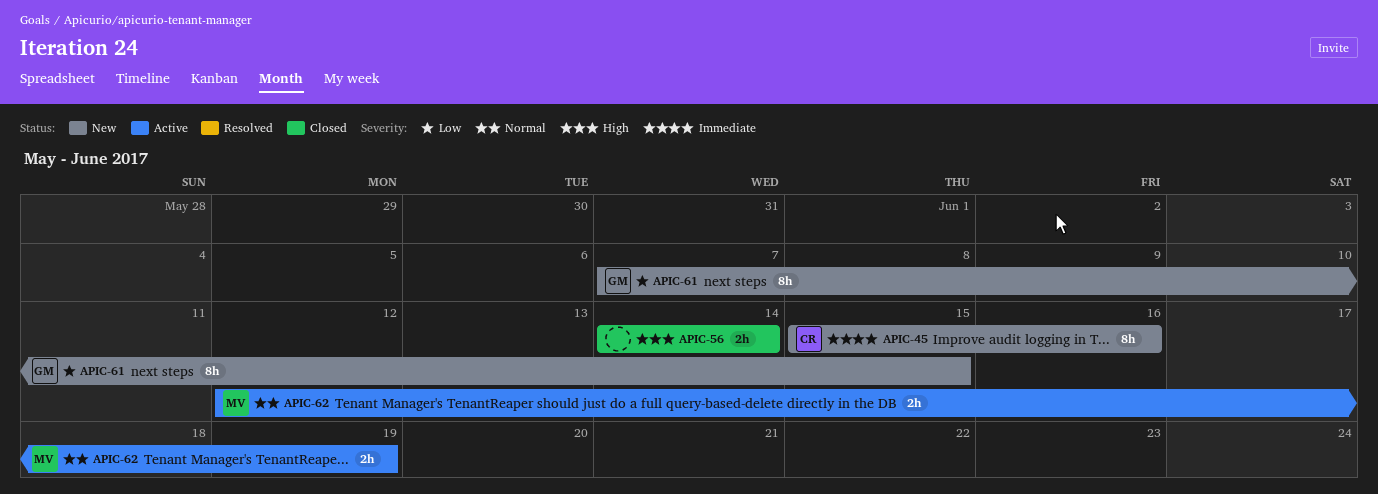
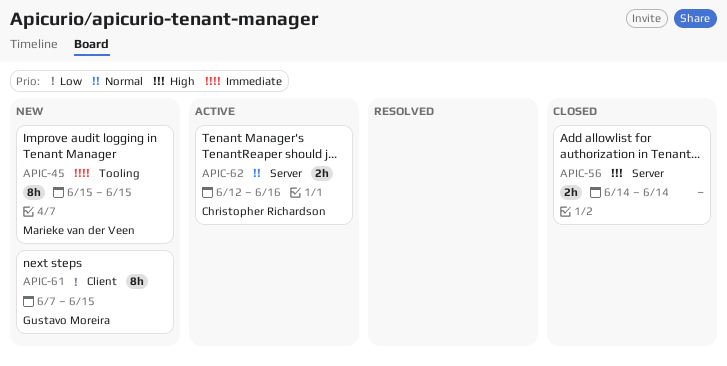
APIC-45, owner: Christopher Richardson -> Marieke van der Veen
APIC-45, due: Jun 16 -> Jun 15
APIC-62, owner: Marieke van der Veen -> Christopher Richardson
APIC-62, due: Jun 19 -> Jun 16

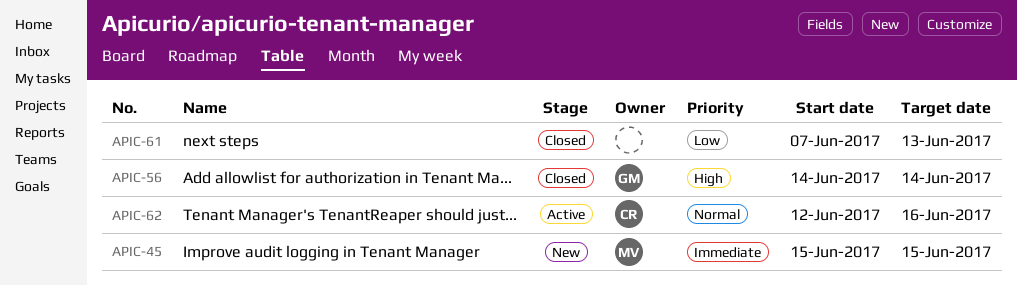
APIC-56, owner: none -> Gustavo Moreira
APIC-61, status: New -> Closed
APIC-61, owner: Gustavo Moreira -> none
APIC-61, due: Jun 15 -> Jun 13

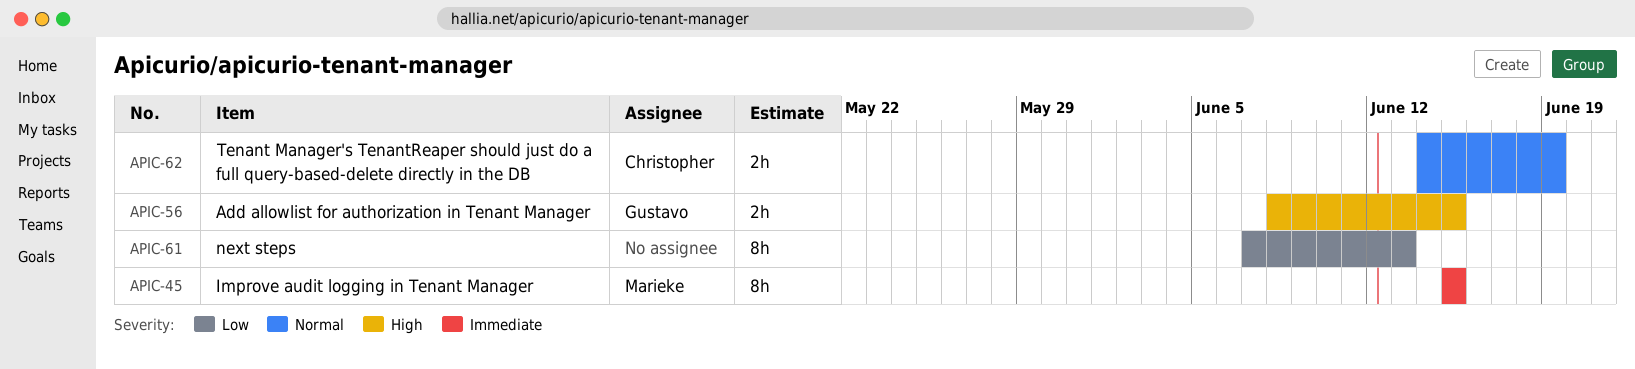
APIC-56, start: Jun 14 -> Jun 8
APIC-56, due: Jun 14 -> Jun 15
APIC-62, start: Jun 12 -> Jun 14
APIC-62, due: Jun 16 -> Jun 19

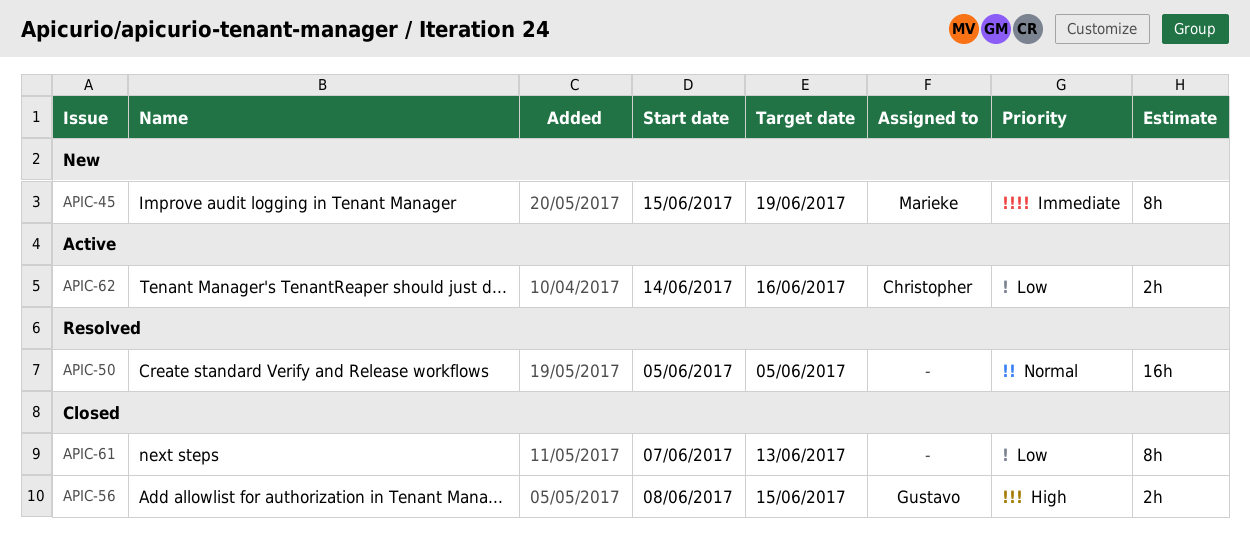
APIC-45, due: Jun 15 -> Jun 19
APIC-50: none -> present
APIC-62, priority: Normal -> Low
APIC-62, due: Jun 19 -> Jun 16

